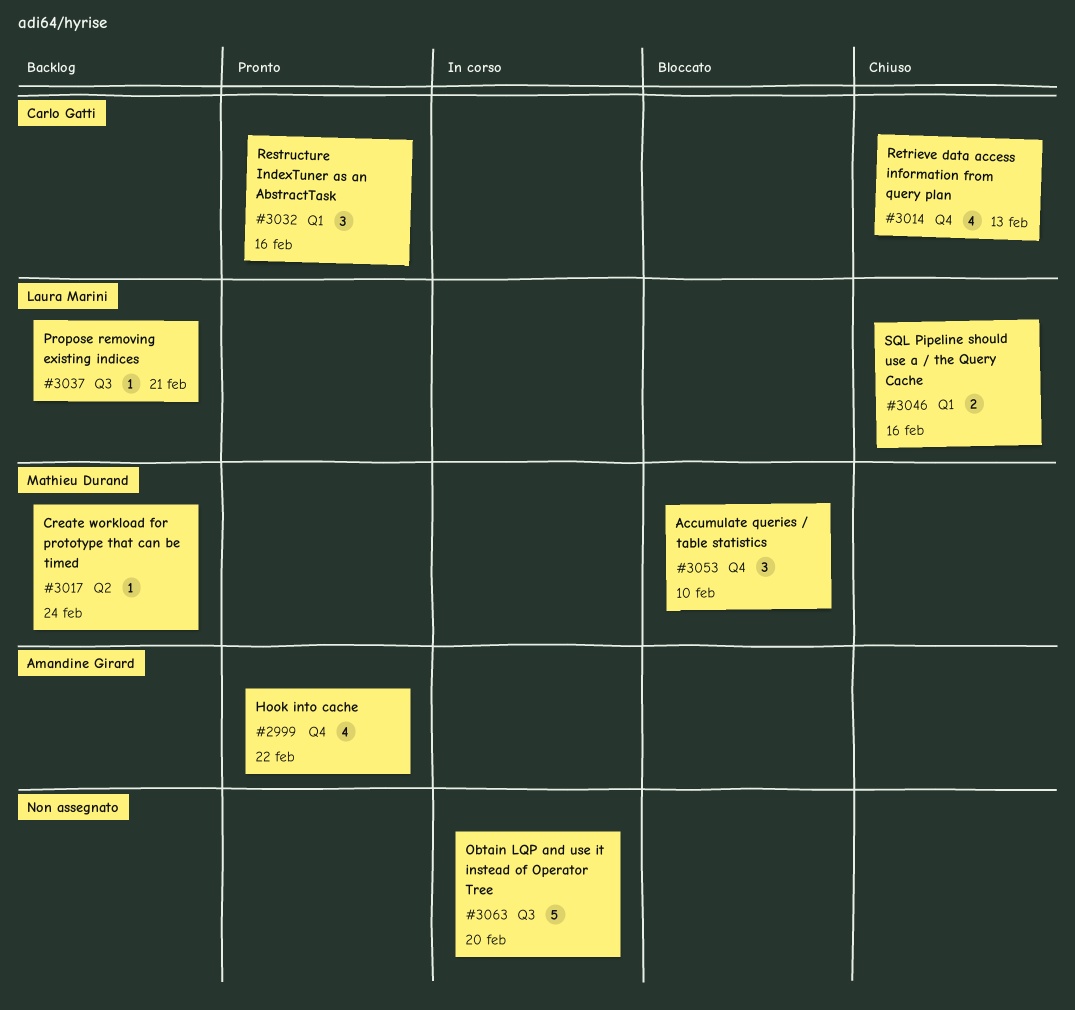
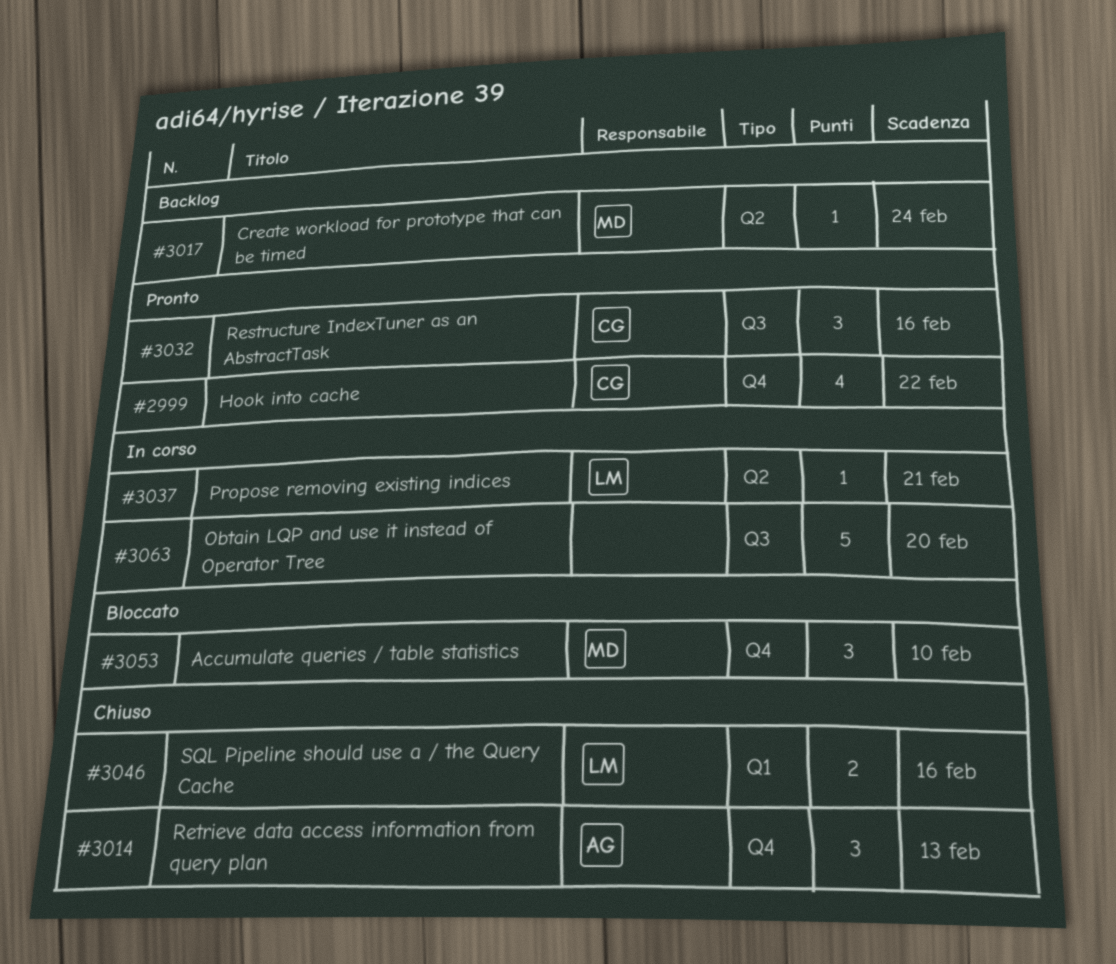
#2999, owner: Amandine Girard -> Carlo Gatti
#3014, owner: Carlo Gatti -> Amandine Girard
#3014, estimate: 4 -> 3
#3032, label: Q1 -> Q3
#3037, status: Backlog -> In corso
#3037, label: Q3 -> Q2

